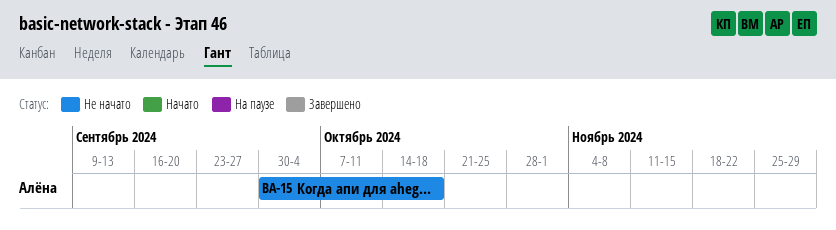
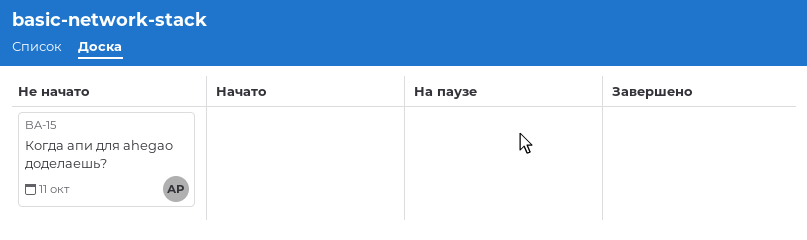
BA-15, due: Oct 18 -> Oct 11

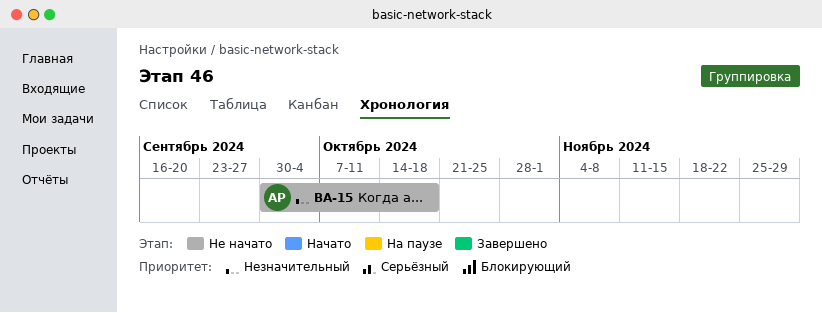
BA-15, due: Oct 11 -> Oct 18

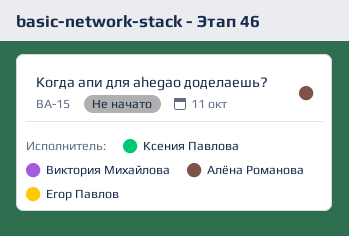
BA-15, due: Oct 18 -> Oct 11

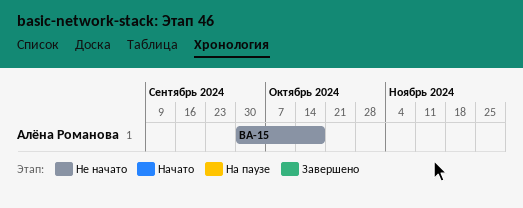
BA-15, due: Oct 11 -> Oct 18

